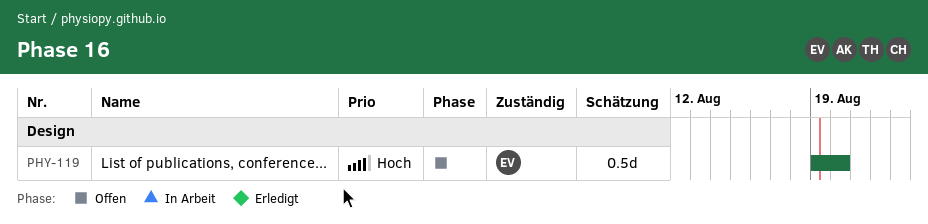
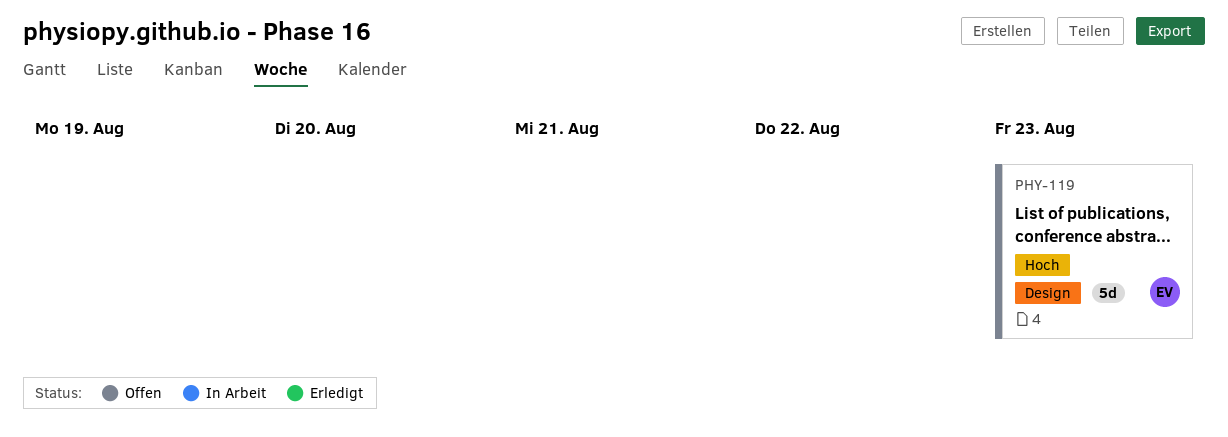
PHY-119, estimate: 0.5d -> 5d
PHY-119, due: Aug 20 -> Aug 23

